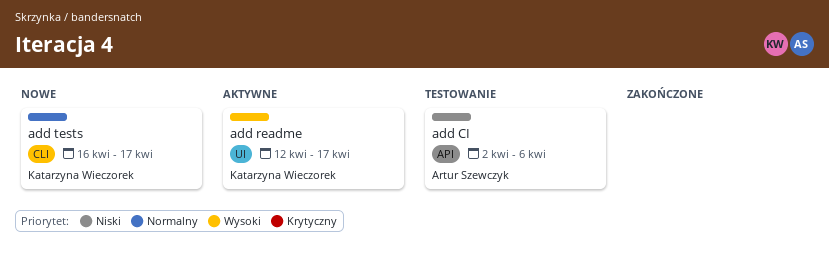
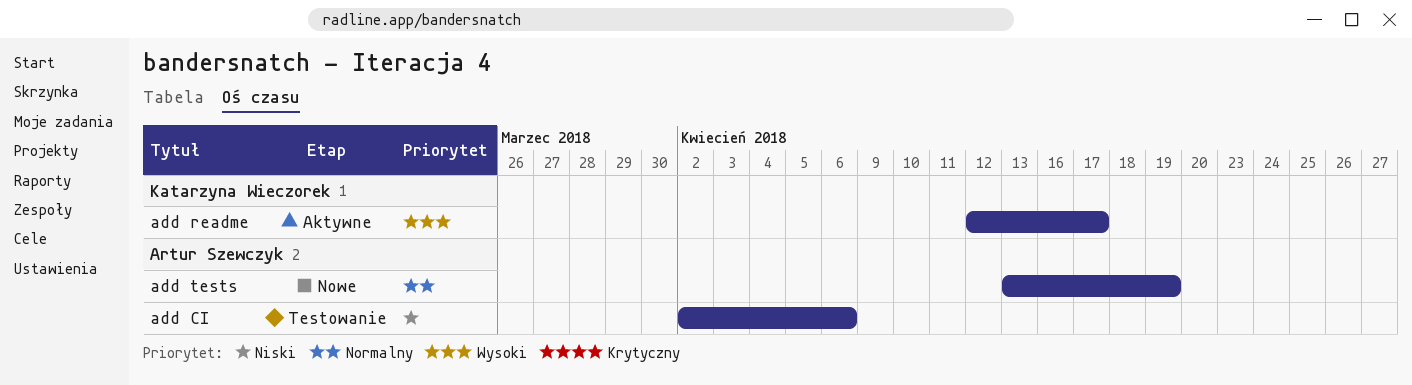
add tests, owner: Katarzyna Wieczorek -> Artur Szewczyk
add tests, start: Apr 16 -> Apr 13
add tests, due: Apr 17 -> Apr 19

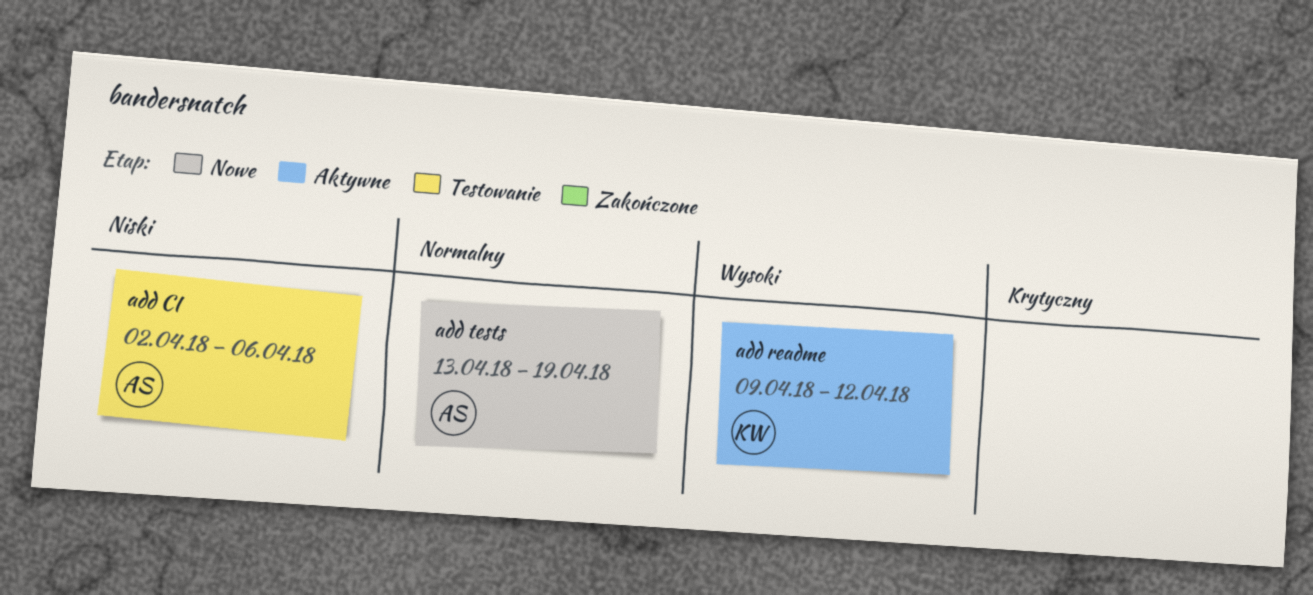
add readme, start: Apr 12 -> Apr 9
add readme, due: Apr 17 -> Apr 12

